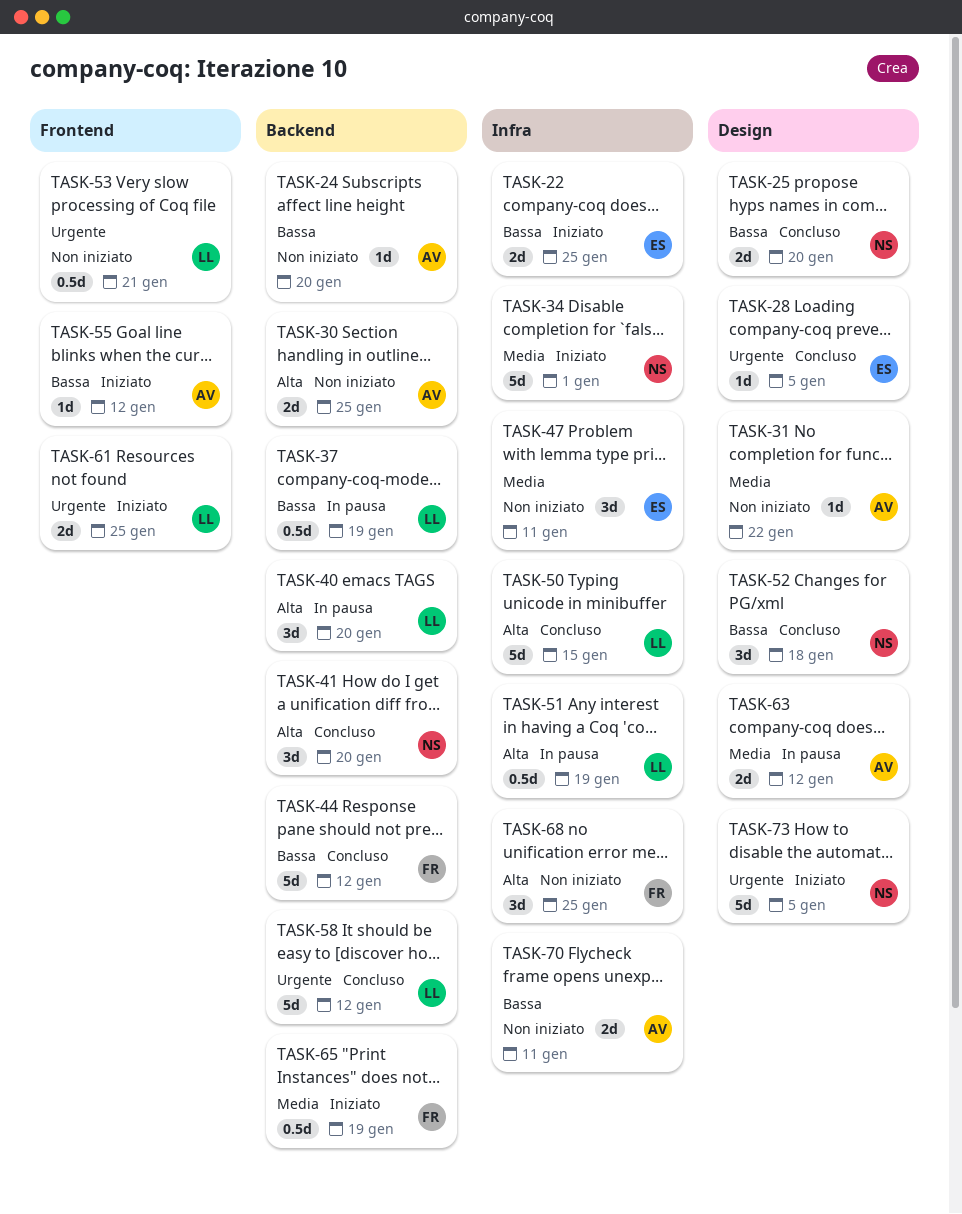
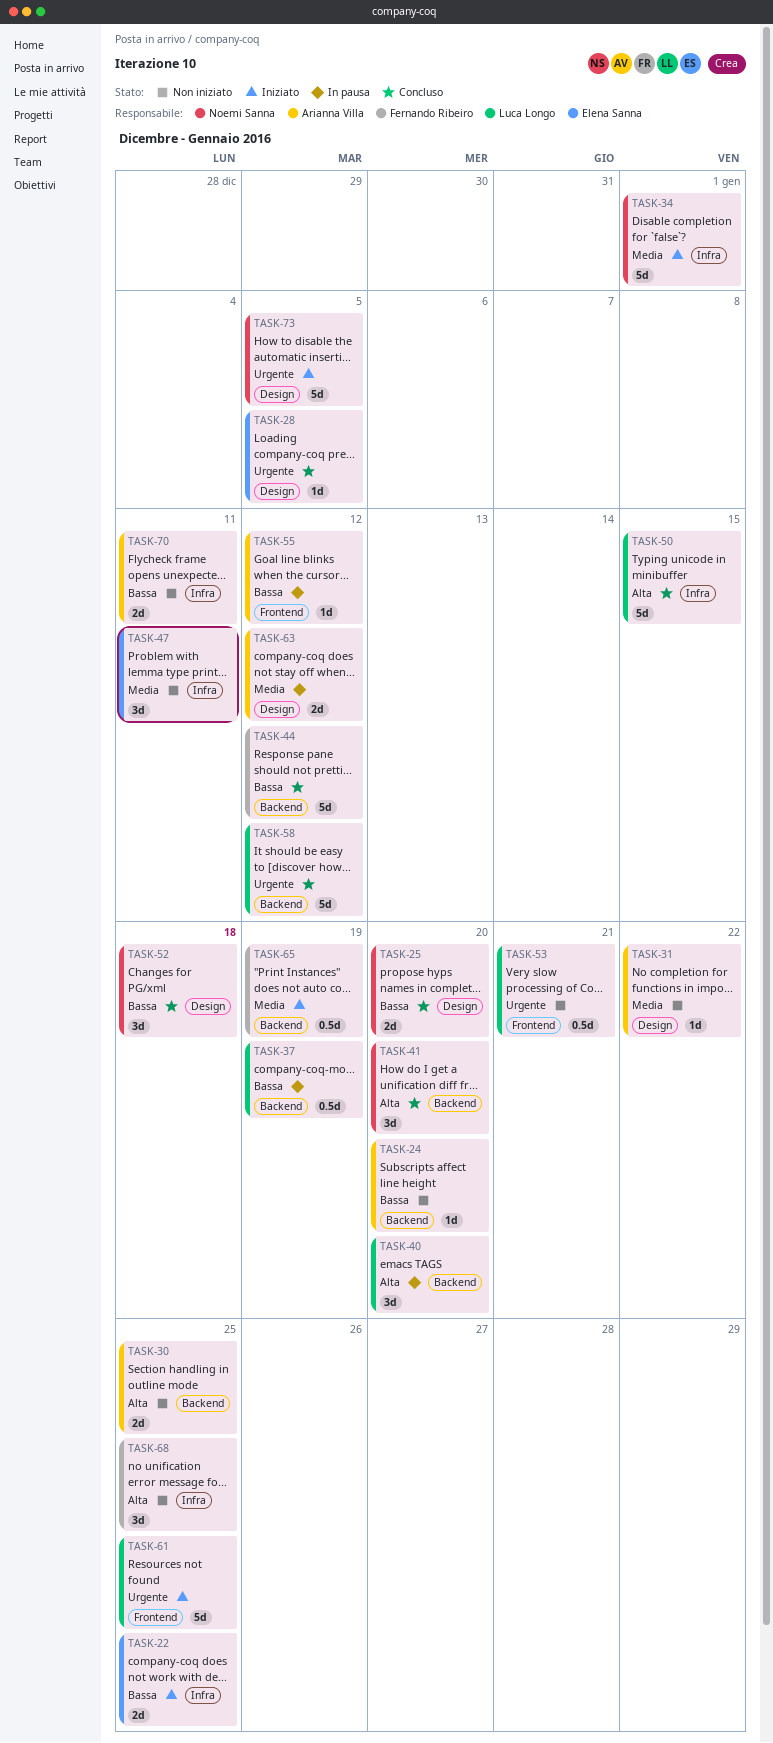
TASK-51: present -> none
TASK-55, status: Iniziato -> In pausa
TASK-61, estimate: 2d -> 5d

